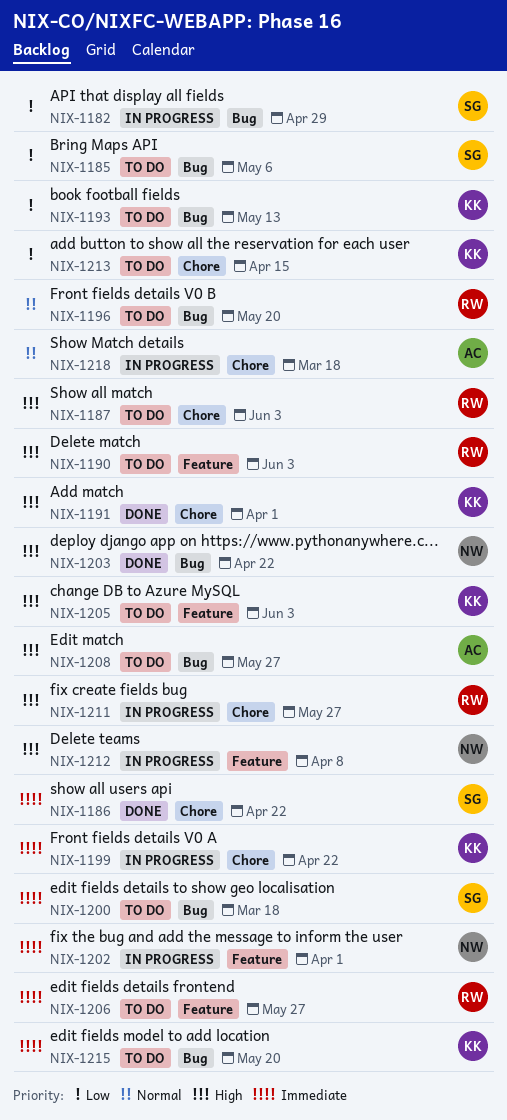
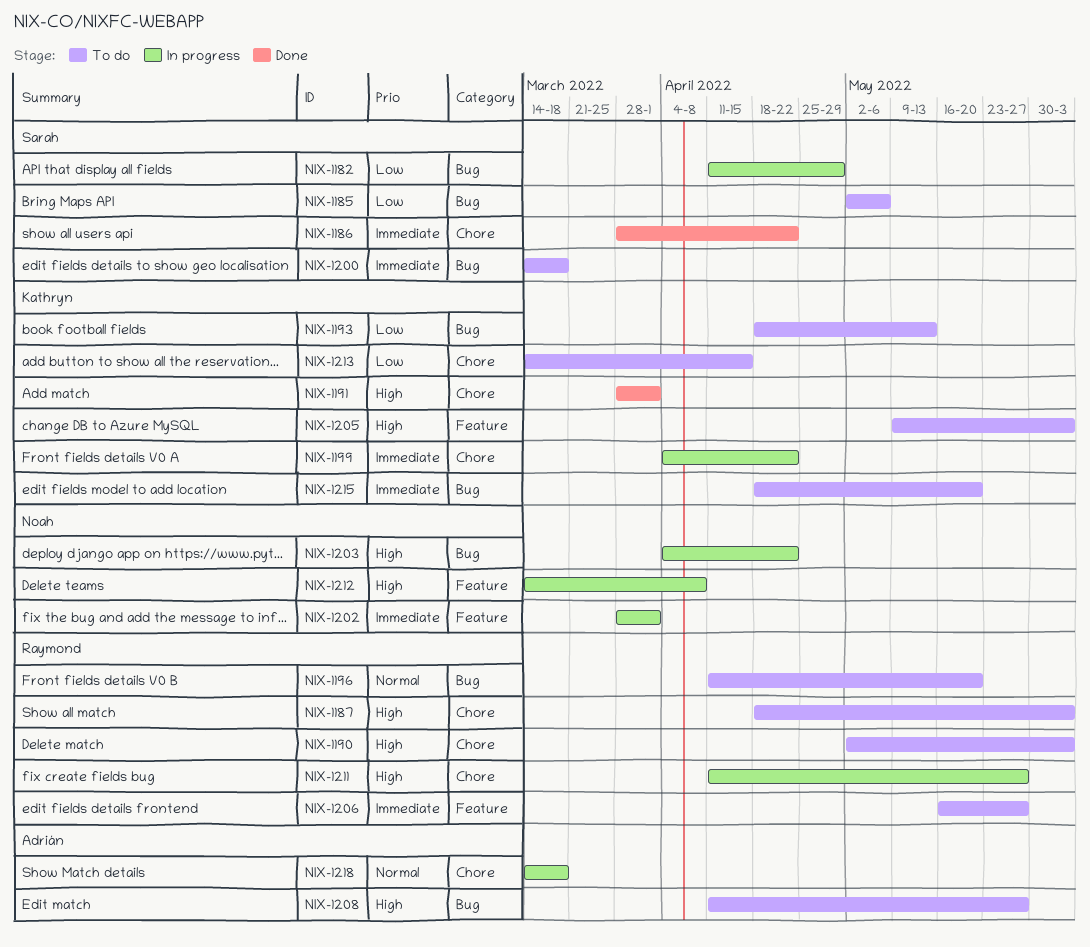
NIX-1190, label: Feature -> Chore
NIX-1203, status: Done -> In progress

